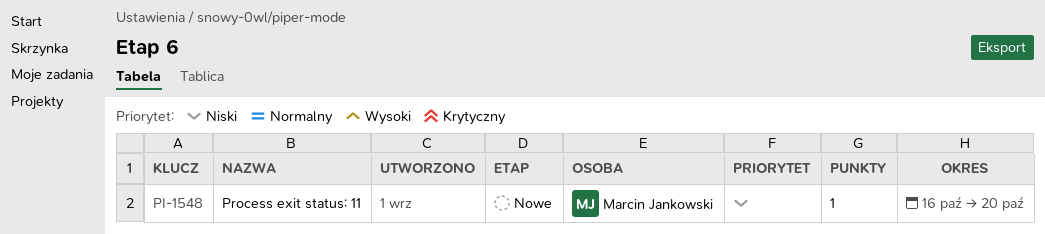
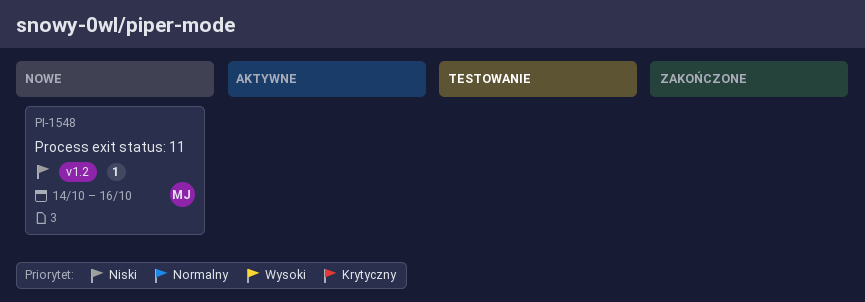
PI-1548, start: Oct 16 -> Oct 14
PI-1548, due: Oct 20 -> Oct 16

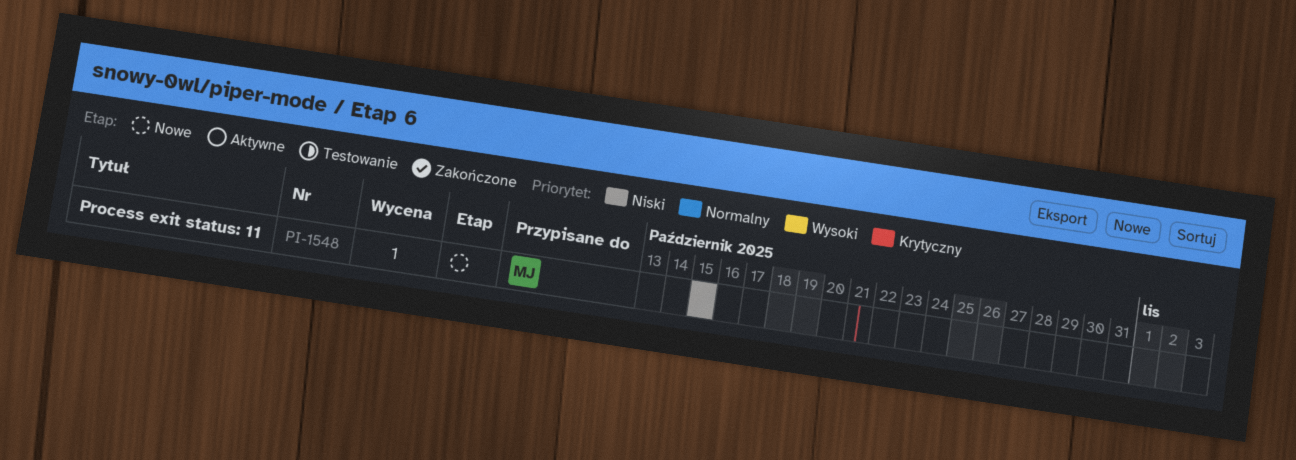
PI-1548, start: Oct 14 -> Oct 15
PI-1548, due: Oct 16 -> Oct 15

